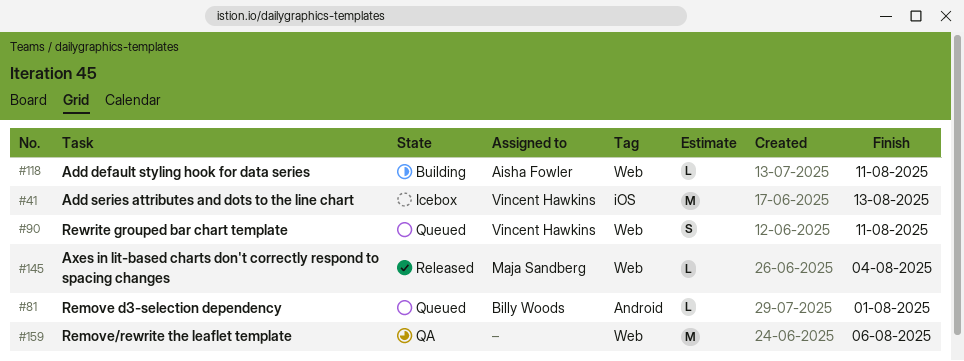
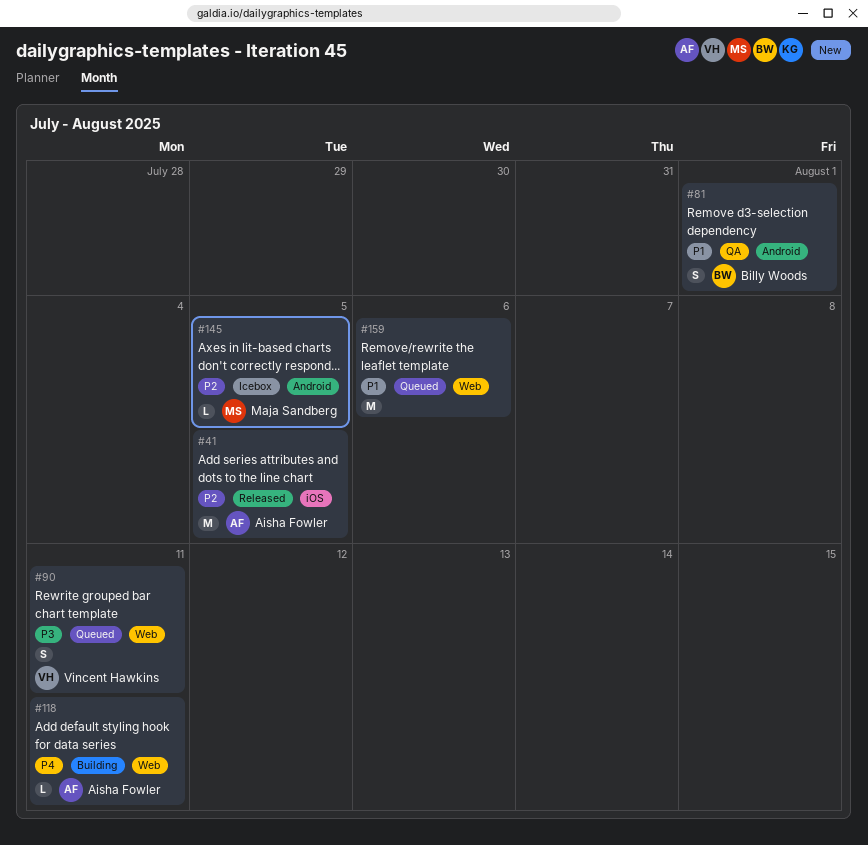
#41, status: Icebox -> Released
#41, owner: Vincent Hawkins -> Aisha Fowler
#41, due: Aug 13 -> Aug 5
#81, status: Queued -> QA
#81, estimate: L -> S
#145, status: Released -> Icebox
#145, label: Web -> Android
#145, due: Aug 4 -> Aug 5
#159, status: QA -> Queued

